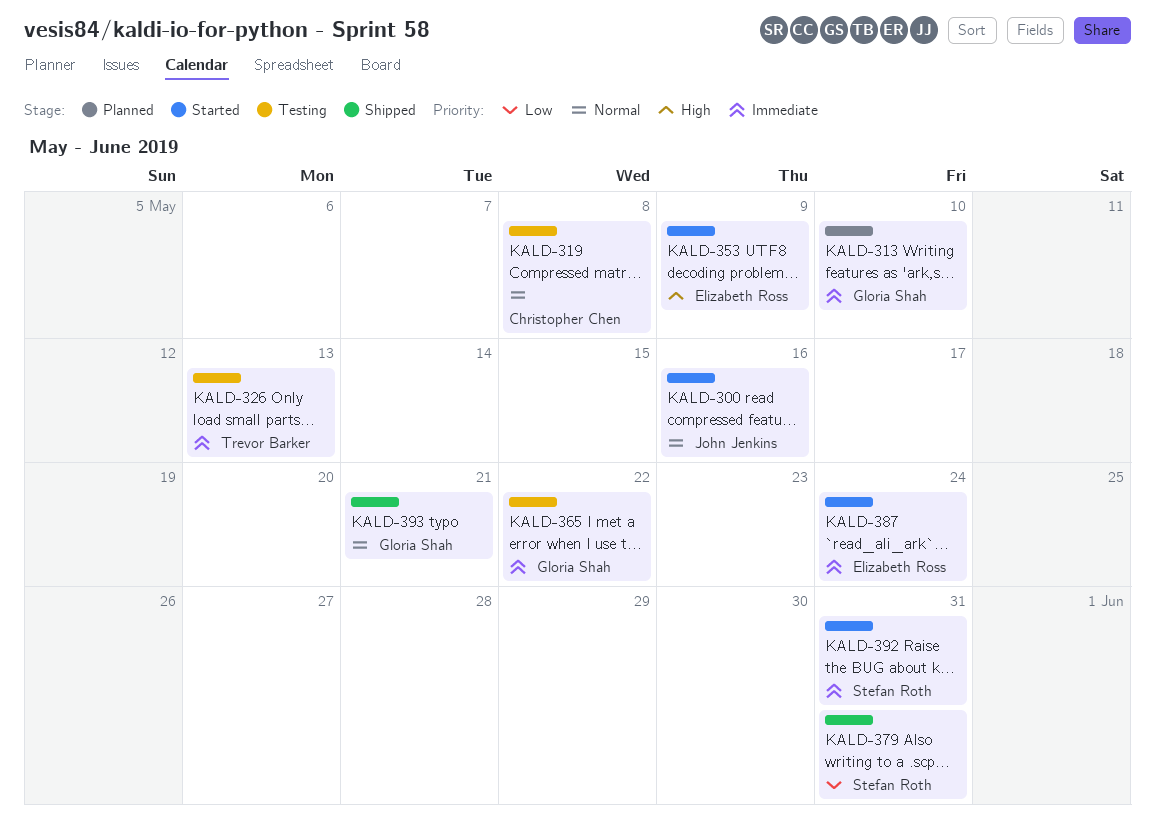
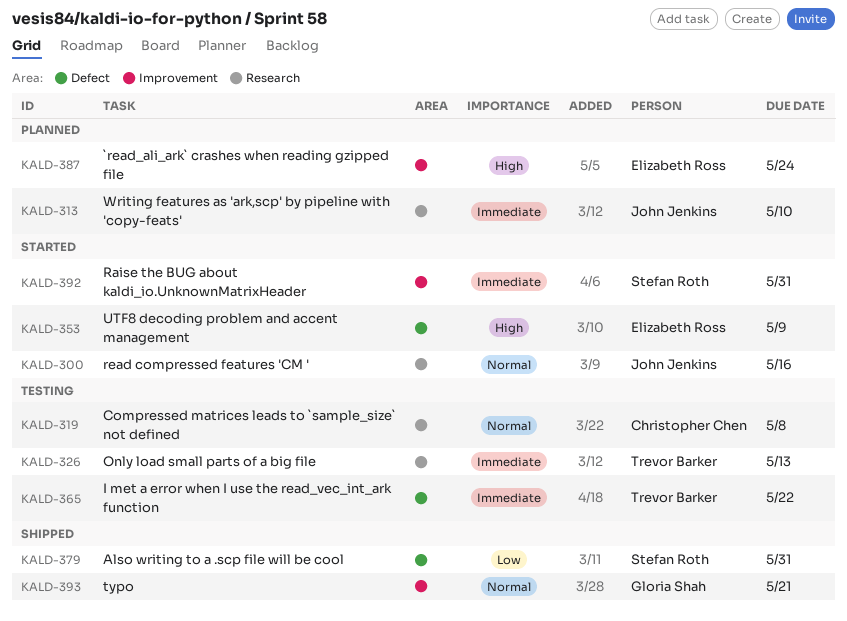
KALD-313, owner: Gloria Shah -> John Jenkins
KALD-365, owner: Gloria Shah -> Trevor Barker
KALD-387, status: Started -> Planned
KALD-387, priority: Immediate -> High

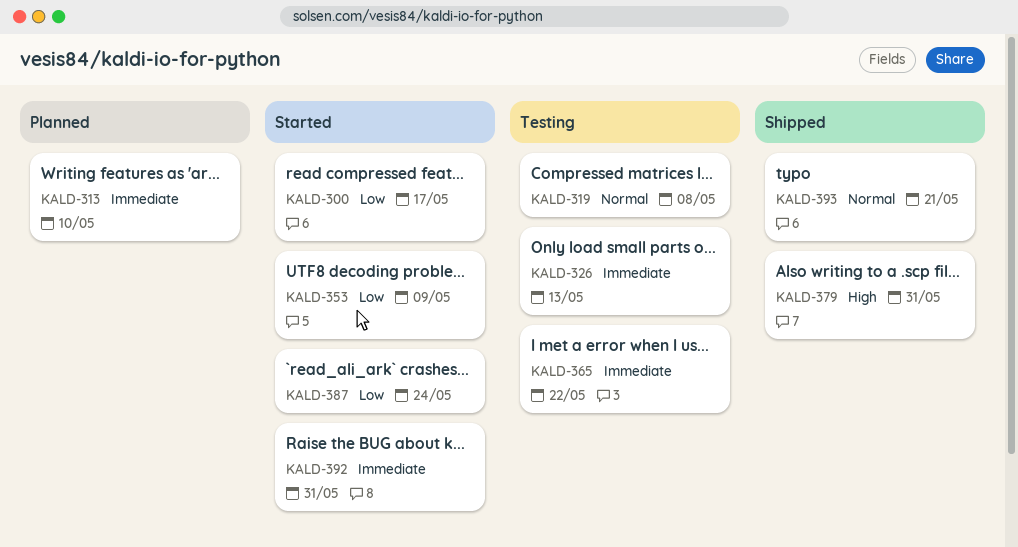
KALD-300, priority: Normal -> Low
KALD-300, due: May 16 -> May 17
KALD-353, priority: High -> Low
KALD-379, priority: Low -> High
KALD-387, status: Planned -> Started
KALD-387, priority: High -> Low

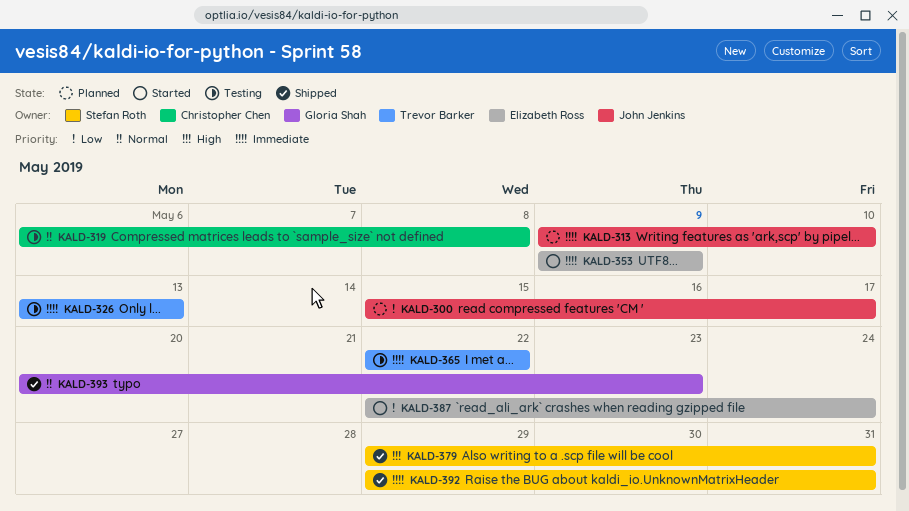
KALD-300, status: Started -> Planned
KALD-353, priority: Low -> Immediate
KALD-392, status: Started -> Shipped
KALD-393, due: May 21 -> May 23

